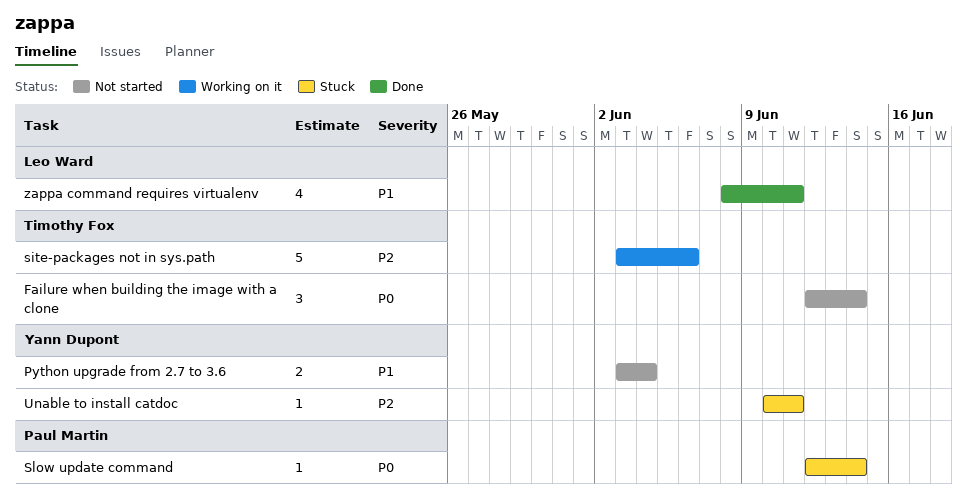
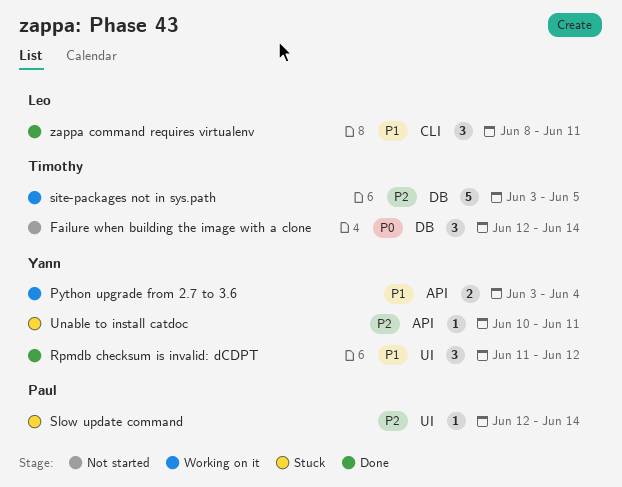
Python upgrade from 2.7 to 3.6, status: Not started -> Working on it
Rpmdb checksum is invalid: dCDPT: none -> present
site-packages not in sys.path, due: Jun 6 -> Jun 5
Slow update command, priority: P0 -> P2
zappa command requires virtualenv, estimate: 4 -> 3

